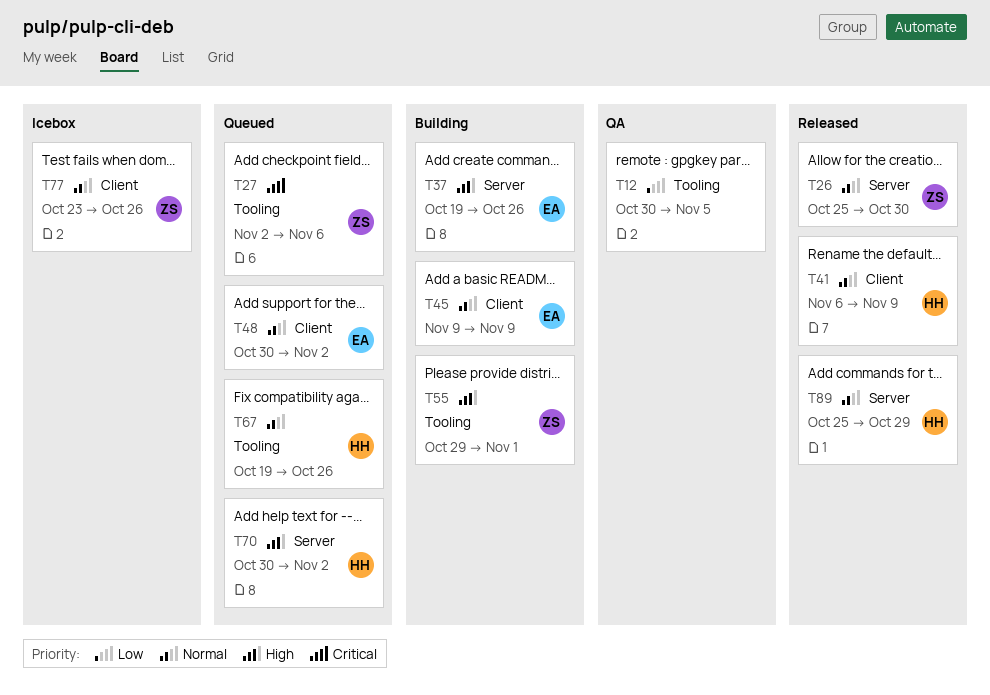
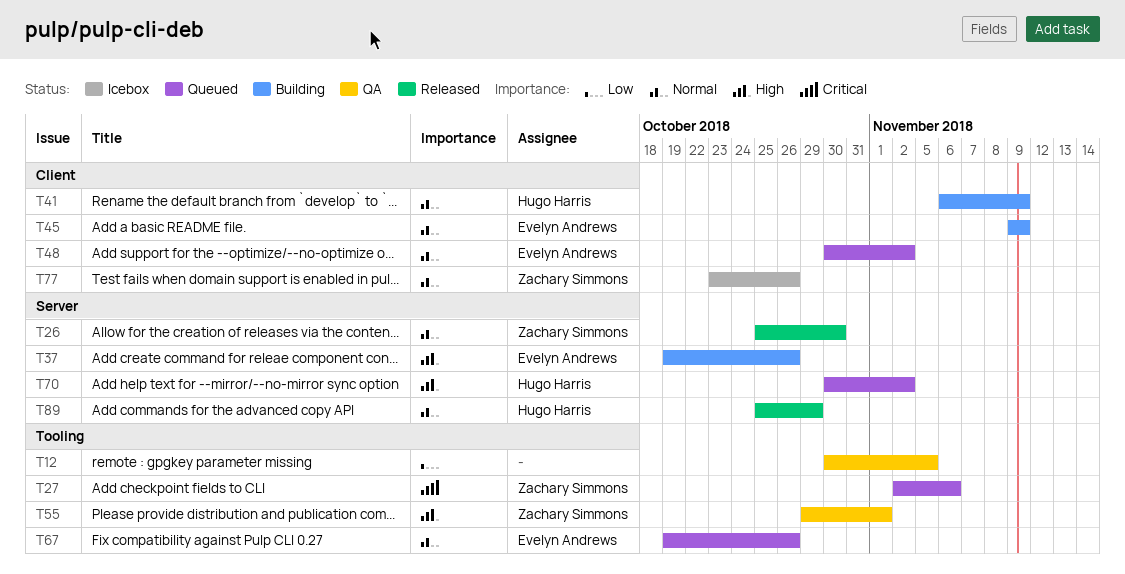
T41, status: Released -> Building
T55, status: Building -> QA
T67, owner: Hugo Harris -> Evelyn Andrews

